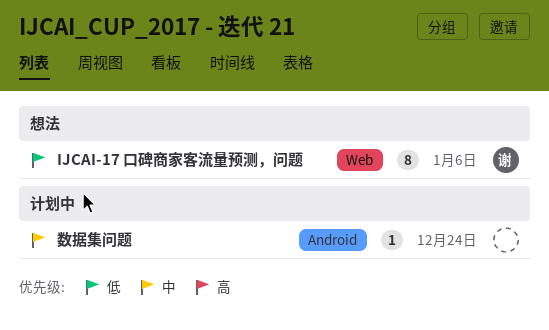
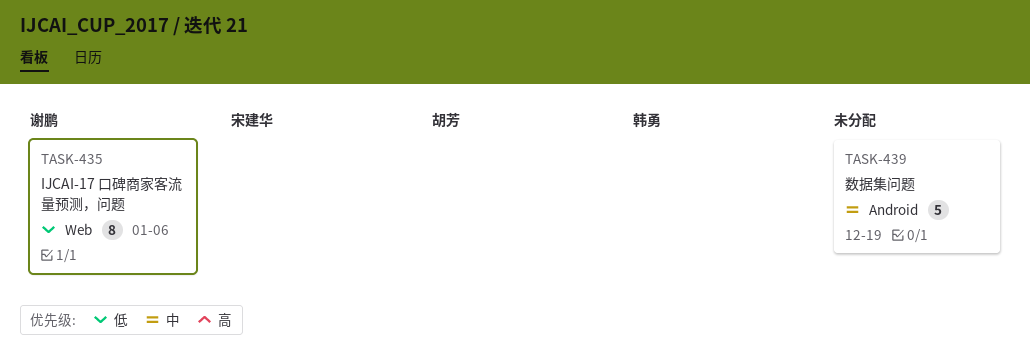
数据集问题, estimate: 1 -> 5
数据集问题, due: Dec 24 -> Dec 19

